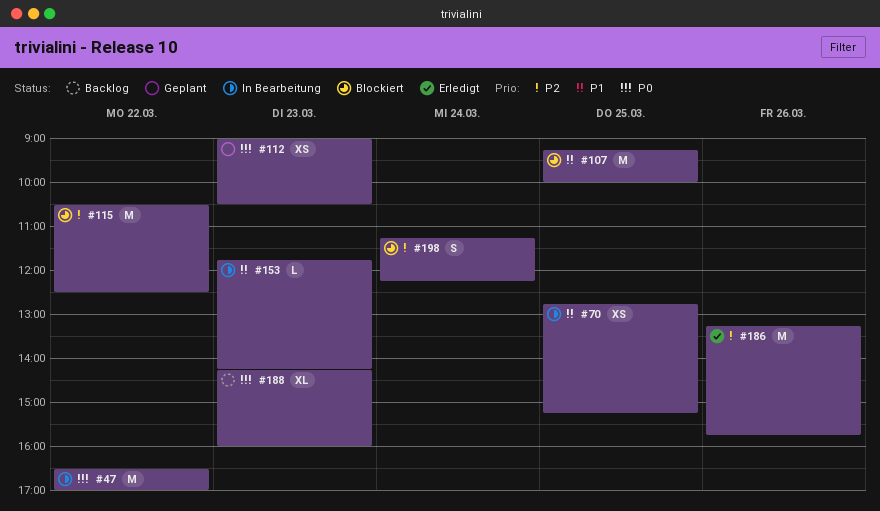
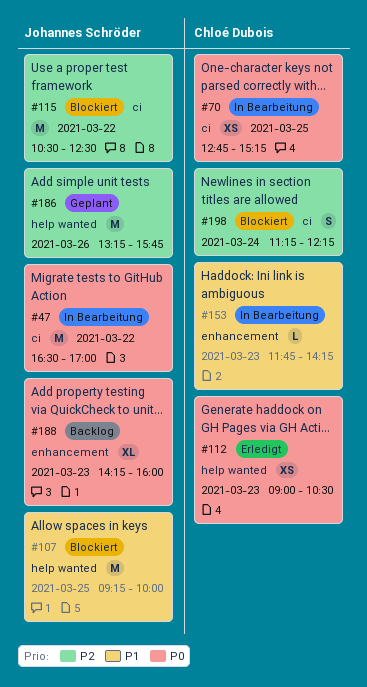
#70, priority: P1 -> P0
#112, status: Geplant -> Erledigt
#186, status: Erledigt -> Geplant

